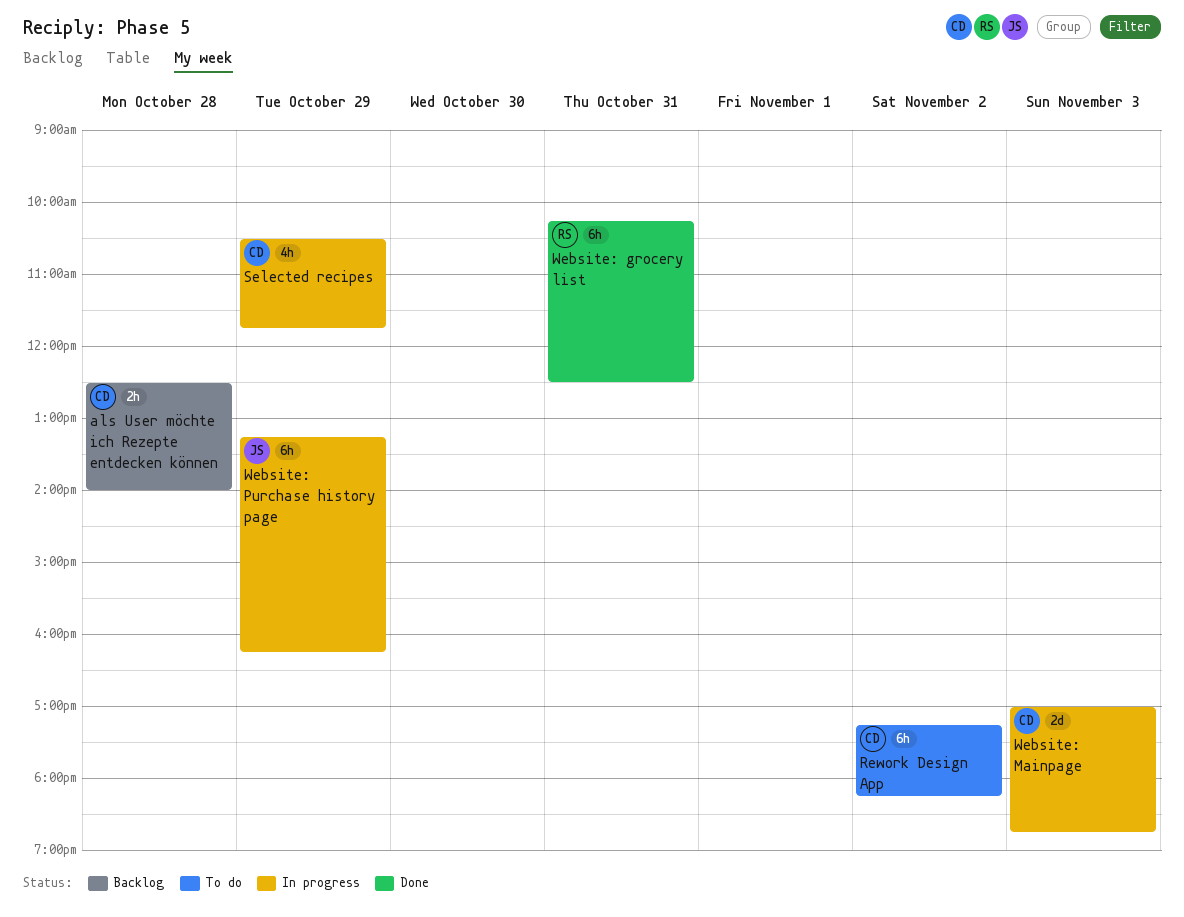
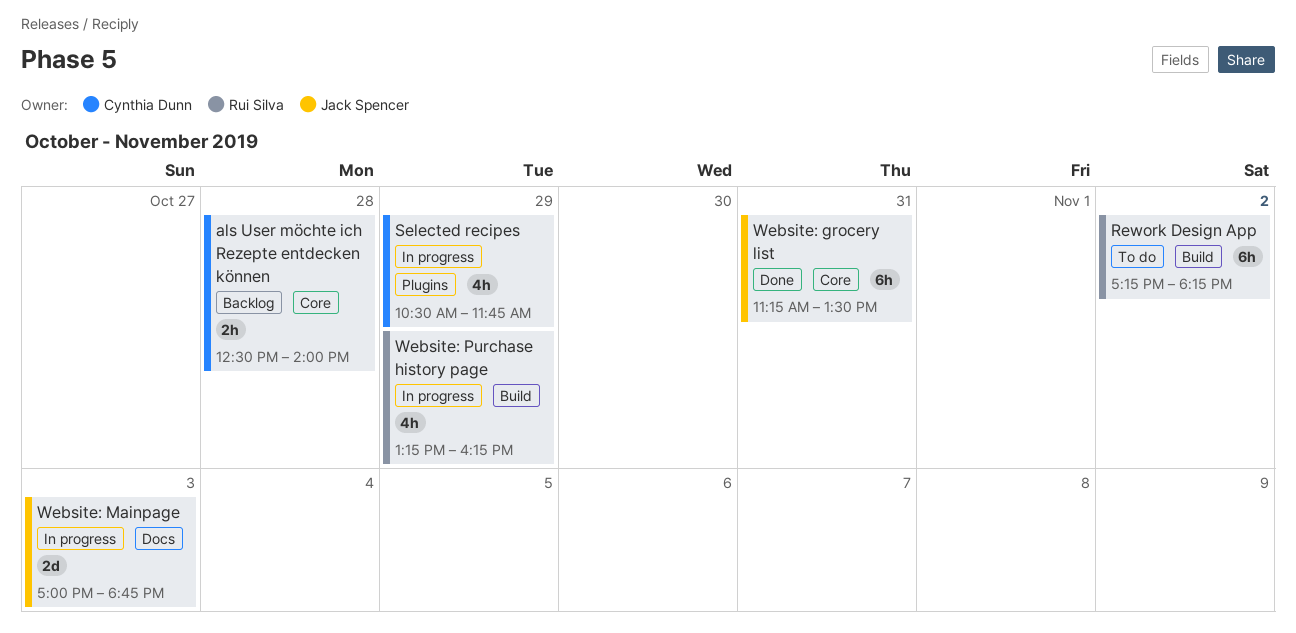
Rework Design App, owner: Cynthia Dunn -> Rui Silva
Website: grocery list, owner: Rui Silva -> Jack Spencer
Website: grocery list, begins: 10:15 -> 11:15
Website: grocery list, ends: 12:30 -> 13:30
Website: Mainpage, owner: Cynthia Dunn -> Jack Spencer
Website: Purchase history page, owner: Jack Spencer -> Rui Silva
Website: Purchase history page, estimate: 6h -> 4h

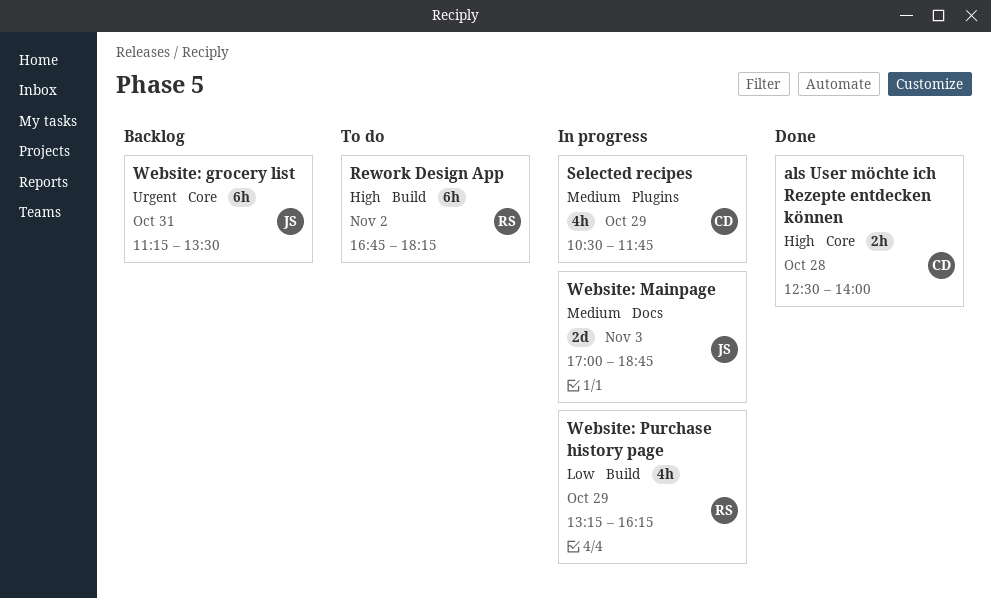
als User möchte ich Rezepte entdecken können, status: Backlog -> Done
Rework Design App, begins: 17:15 -> 16:45
Website: grocery list, status: Done -> Backlog

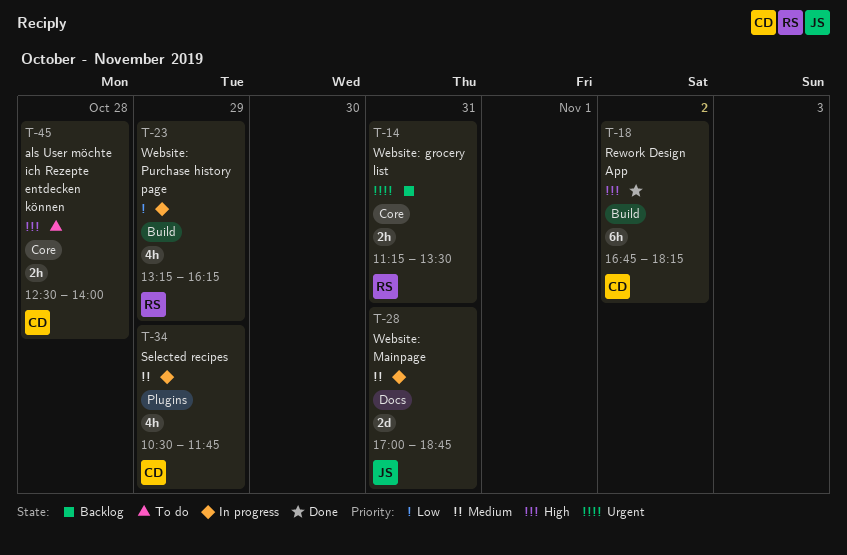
als User möchte ich Rezepte entdecken können, status: Done -> To do
Rework Design App, status: To do -> Done
Rework Design App, owner: RS -> CD
Website: grocery list, owner: JS -> RS
Website: grocery list, estimate: 6h -> 2h
Website: Mainpage, day: Nov 3 -> Oct 31

